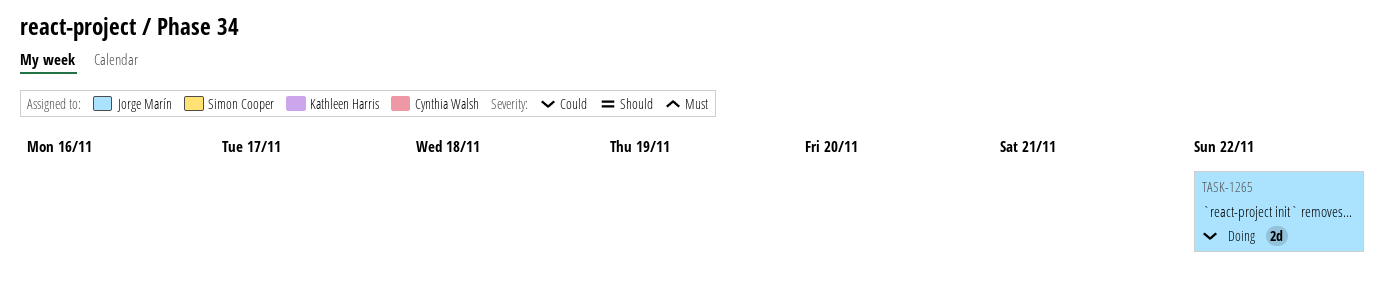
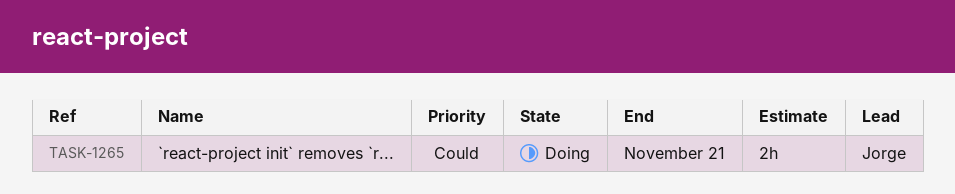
TASK-1265, estimate: 2d -> 2h
TASK-1265, due: Nov 22 -> Nov 21

